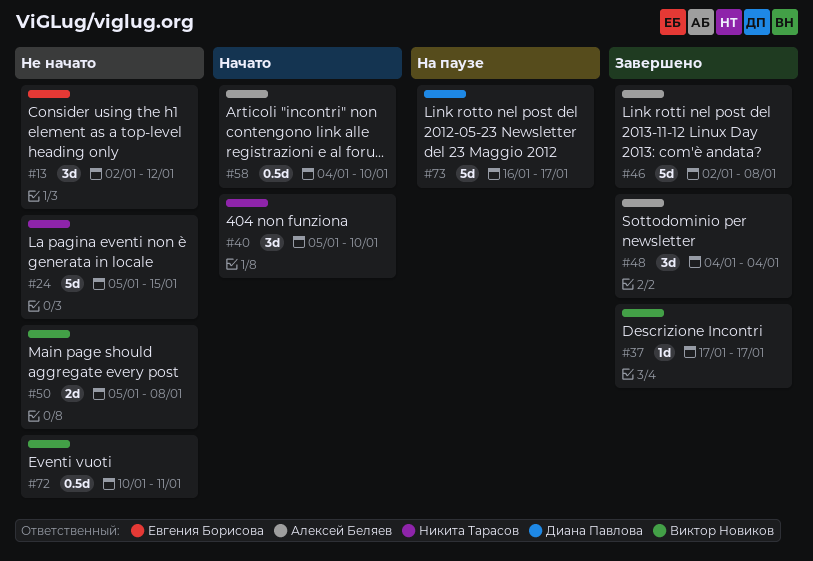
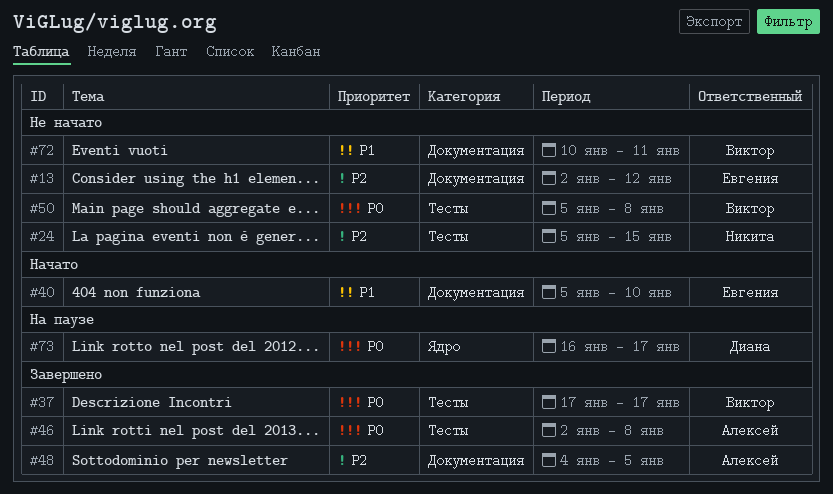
#40, owner: Никита Тарасов -> Евгения Борисова
#48, due: Jan 4 -> Jan 5
#58: present -> none

